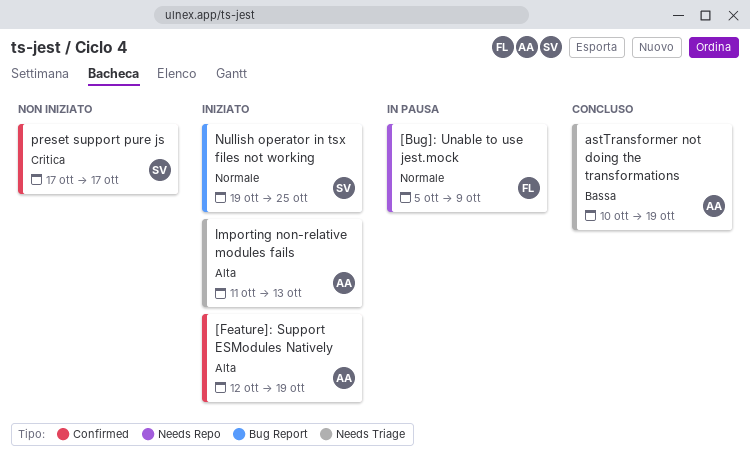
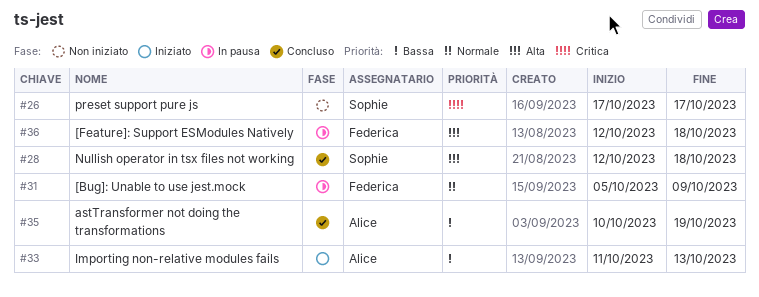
[Feature]: Support ESModules Natively, status: Iniziato -> In pausa
[Feature]: Support ESModules Natively, owner: Alice -> Federica
[Feature]: Support ESModules Natively, due: Oct 19 -> Oct 18
Importing non-relative modules fails, priority: Alta -> Bassa
Nullish operator in tsx files not working, status: Iniziato -> Concluso
Nullish operator in tsx files not working, priority: Normale -> Alta
Nullish operator in tsx files not working, start: Oct 19 -> Oct 12
Nullish operator in tsx files not working, due: Oct 25 -> Oct 18

